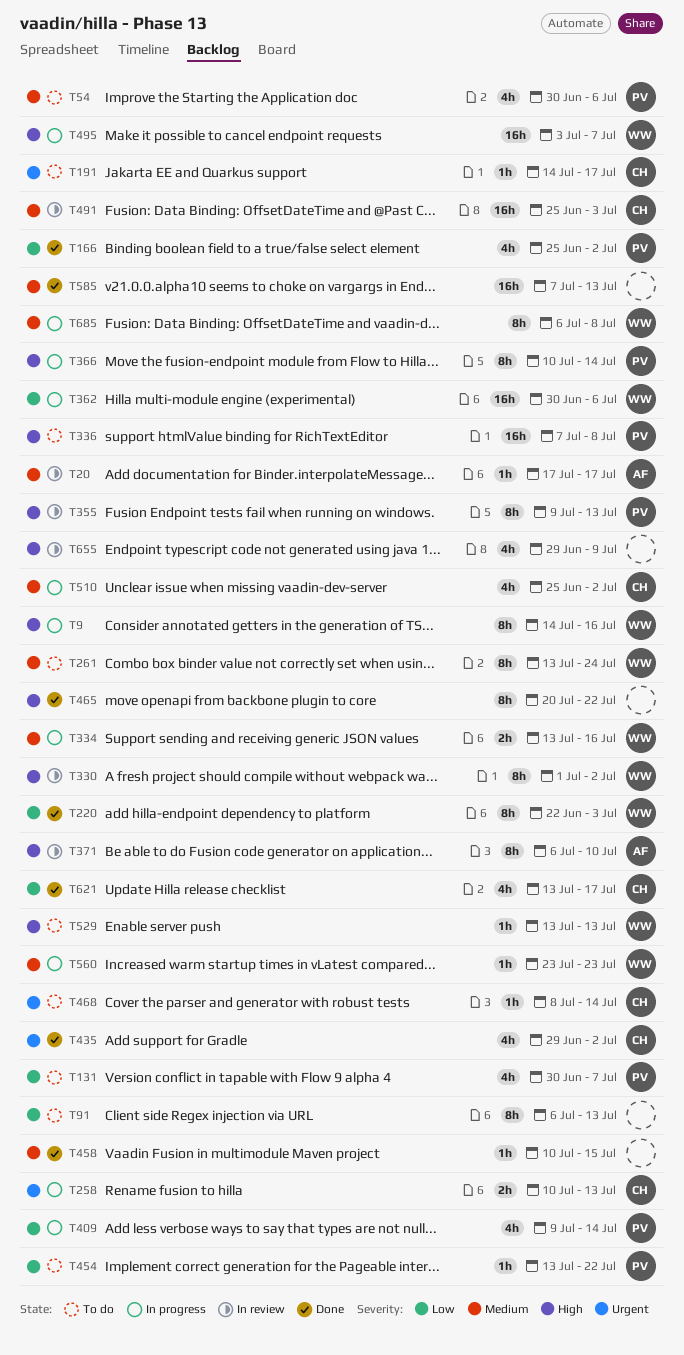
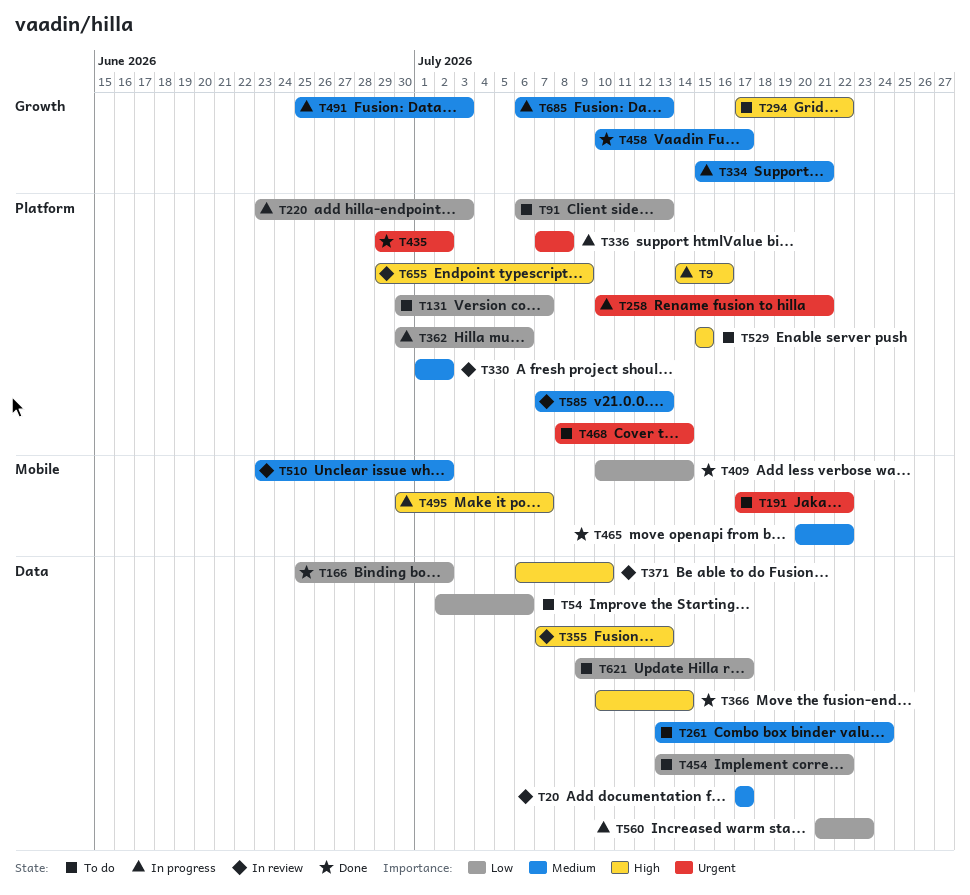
T54, priority: Medium -> Low
T54, start: Jun 30 -> Jul 2
T191, start: Jul 14 -> Jul 17
T191, due: Jul 17 -> Jul 22
T220, status: Done -> In progress
T220, start: Jun 22 -> Jun 23
T258, due: Jul 13 -> Jul 21
T294: none -> present
T330, priority: High -> Medium
T334, start: Jul 13 -> Jul 15
T334, due: Jul 16 -> Jul 21
T336, status: To do -> In progress
T336, priority: High -> Urgent
T355, start: Jul 9 -> Jul 7
T366, status: In progress -> Done
T409, status: In progress -> Done
T409, start: Jul 9 -> Jul 10
T458, due: Jul 15 -> Jul 17
T465, priority: High -> Medium
T491, status: In review -> In progress
T495, start: Jul 3 -> Jun 30
T510, status: In progress -> In review
T510, start: Jun 25 -> Jun 23
T529, start: Jul 13 -> Jul 15
T529, due: Jul 13 -> Jul 15
T560, priority: Medium -> Low
T560, start: Jul 23 -> Jul 21
T585, status: Done -> In review
T621, status: Done -> To do
T621, start: Jul 13 -> Jul 9
T685, due: Jul 8 -> Jul 13

